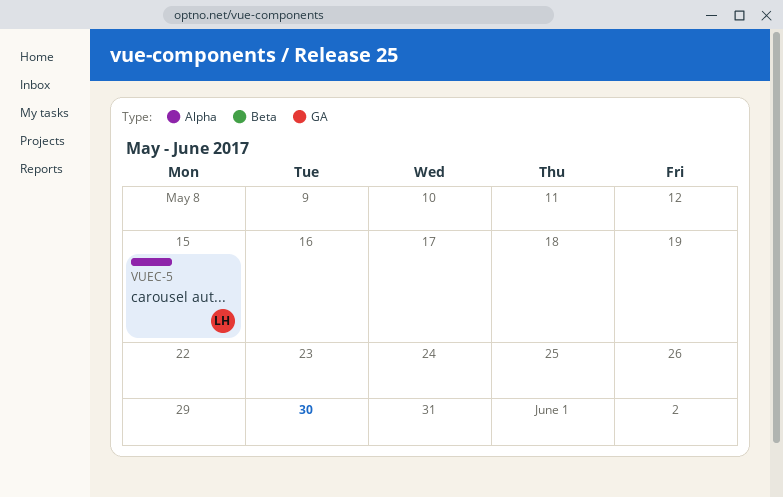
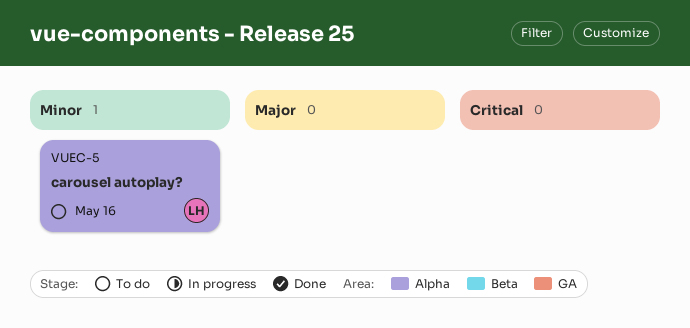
VUEC-5, due: May 15 -> May 16

